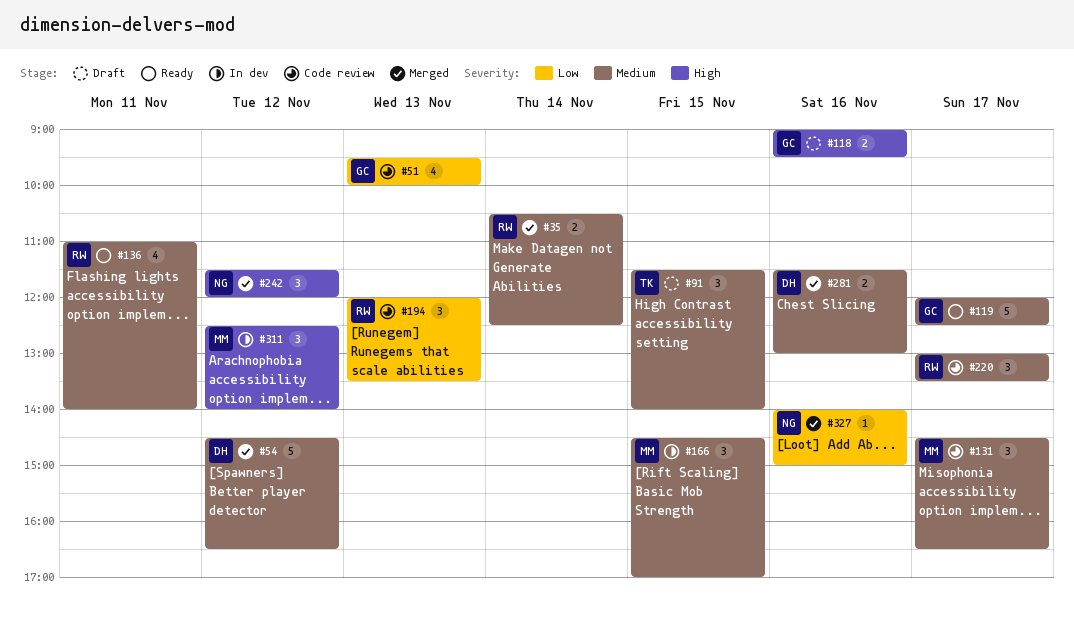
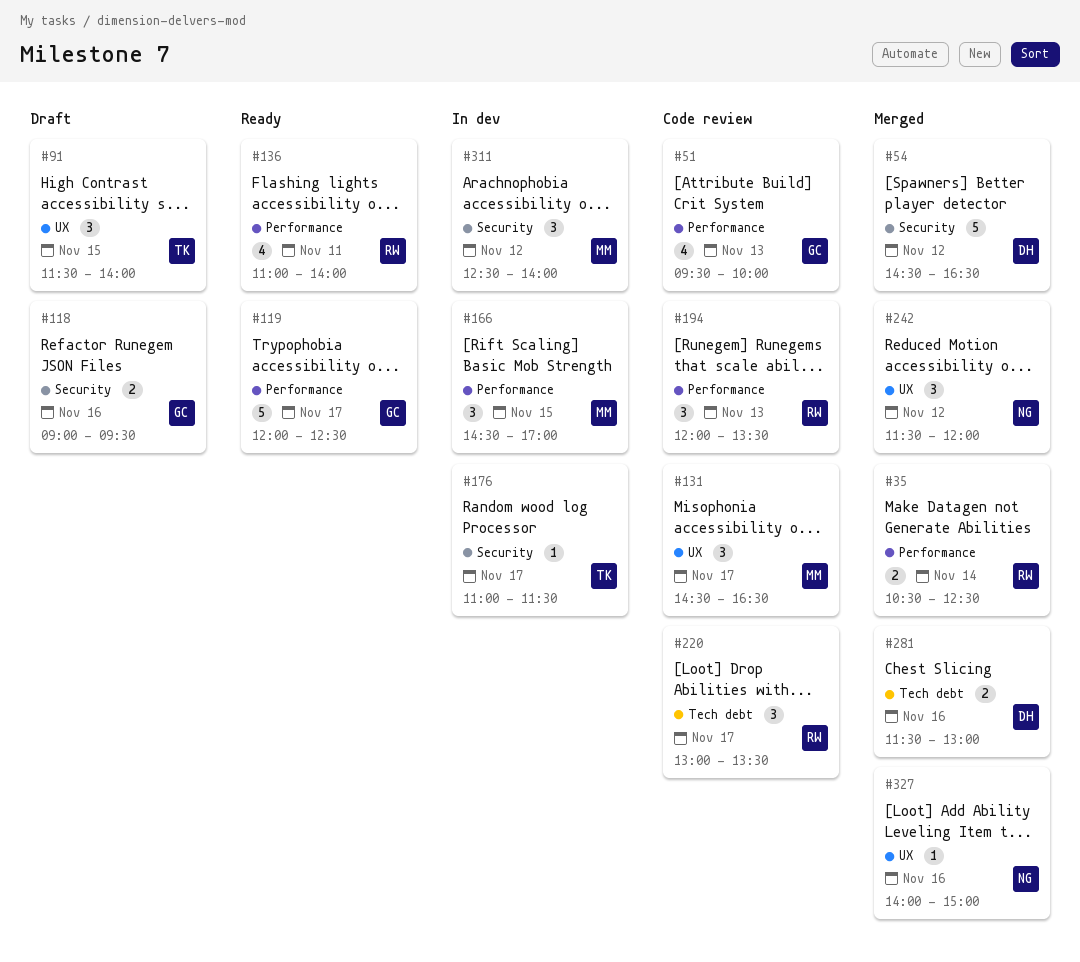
#176: none -> present

